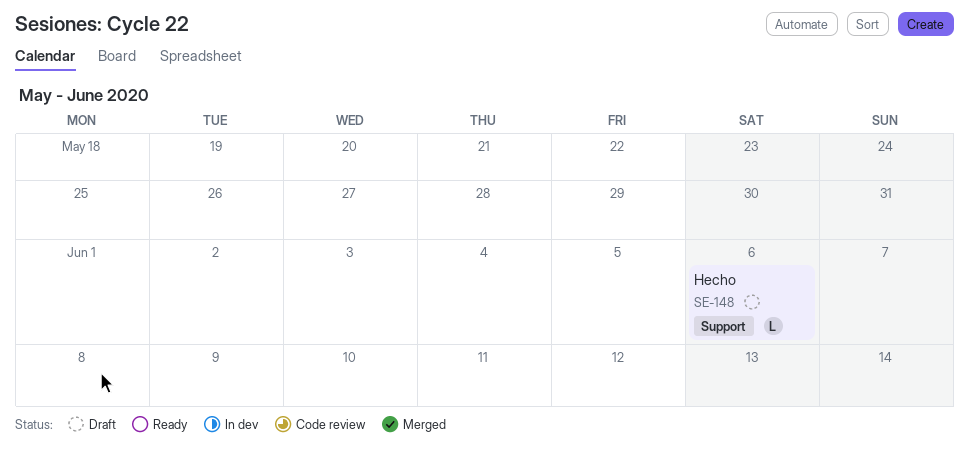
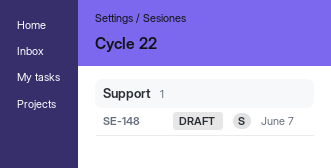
SE-148, estimate: L -> S
SE-148, due: Jun 6 -> Jun 7

